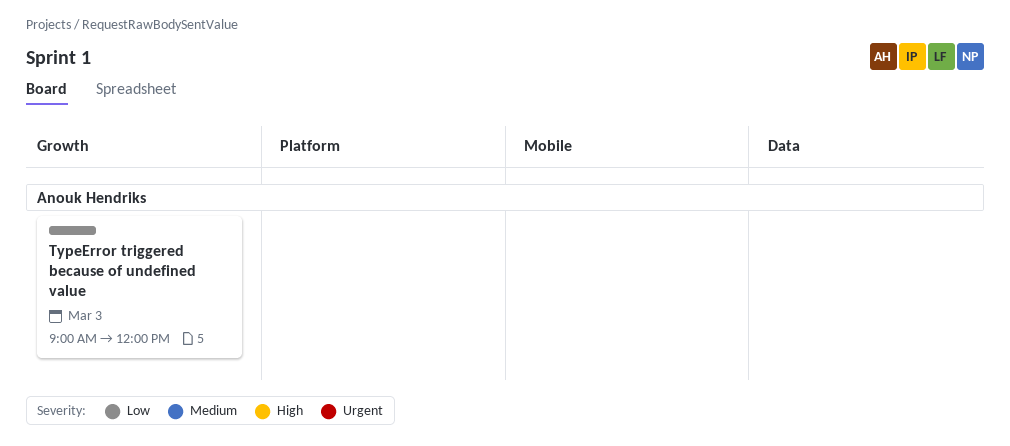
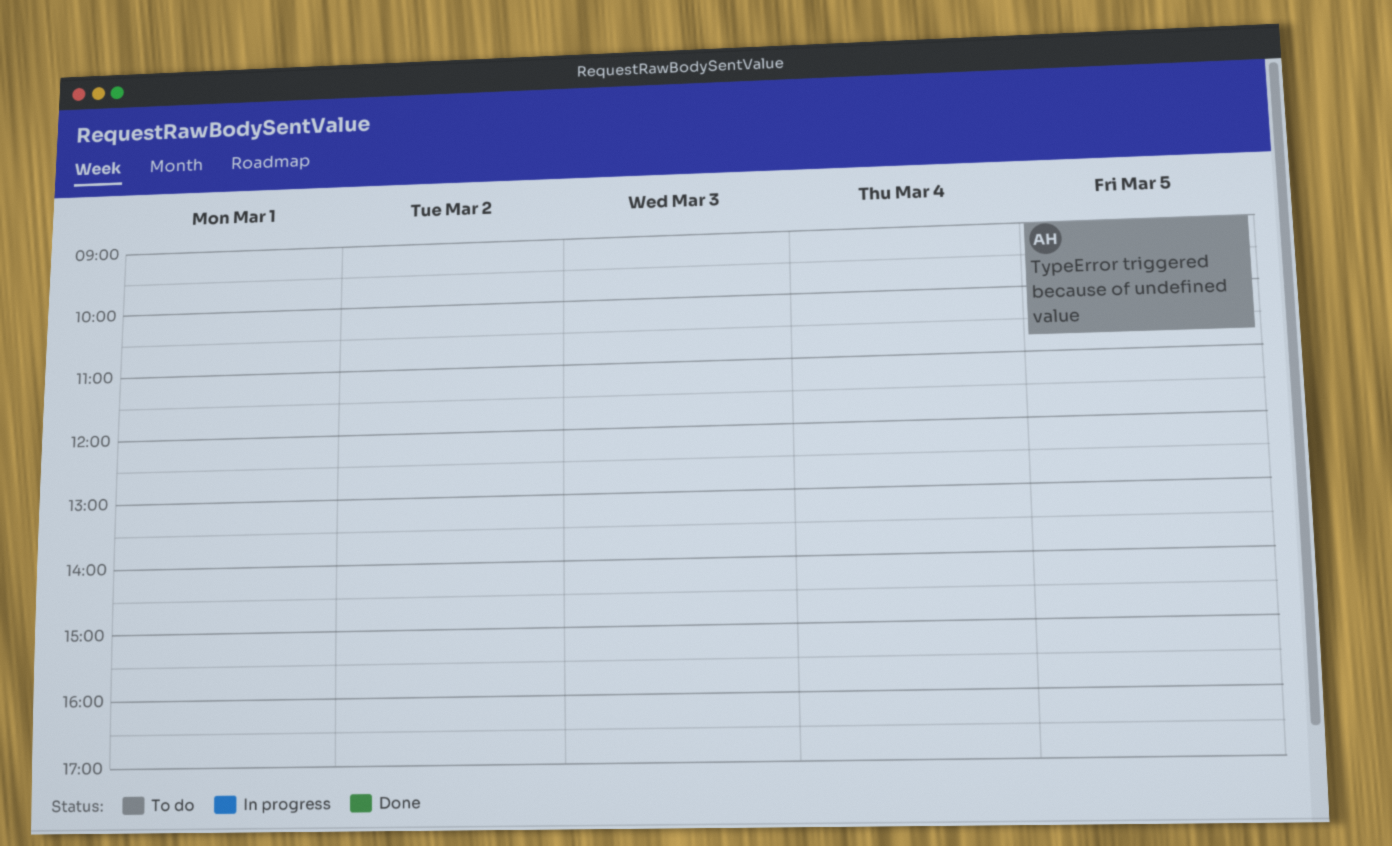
TypeError triggered because of undefined value, day: Mar 3 -> Mar 5
TypeError triggered because of undefined value, ends: 12:00 -> 10:45

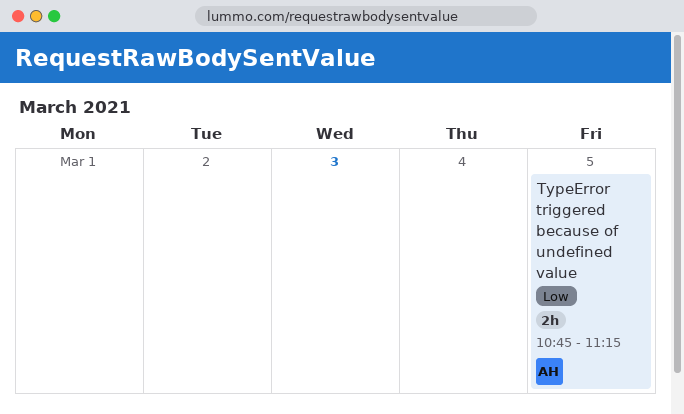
TypeError triggered because of undefined value, begins: 09:00 -> 10:45
TypeError triggered because of undefined value, ends: 10:45 -> 11:15

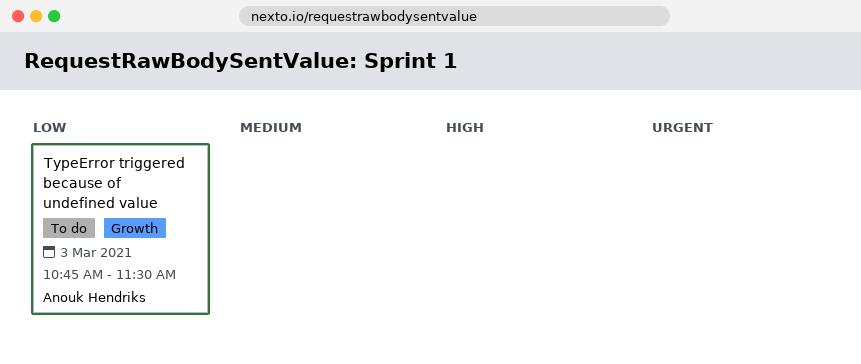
TypeError triggered because of undefined value, day: Mar 5 -> Mar 3
TypeError triggered because of undefined value, ends: 11:15 -> 11:30

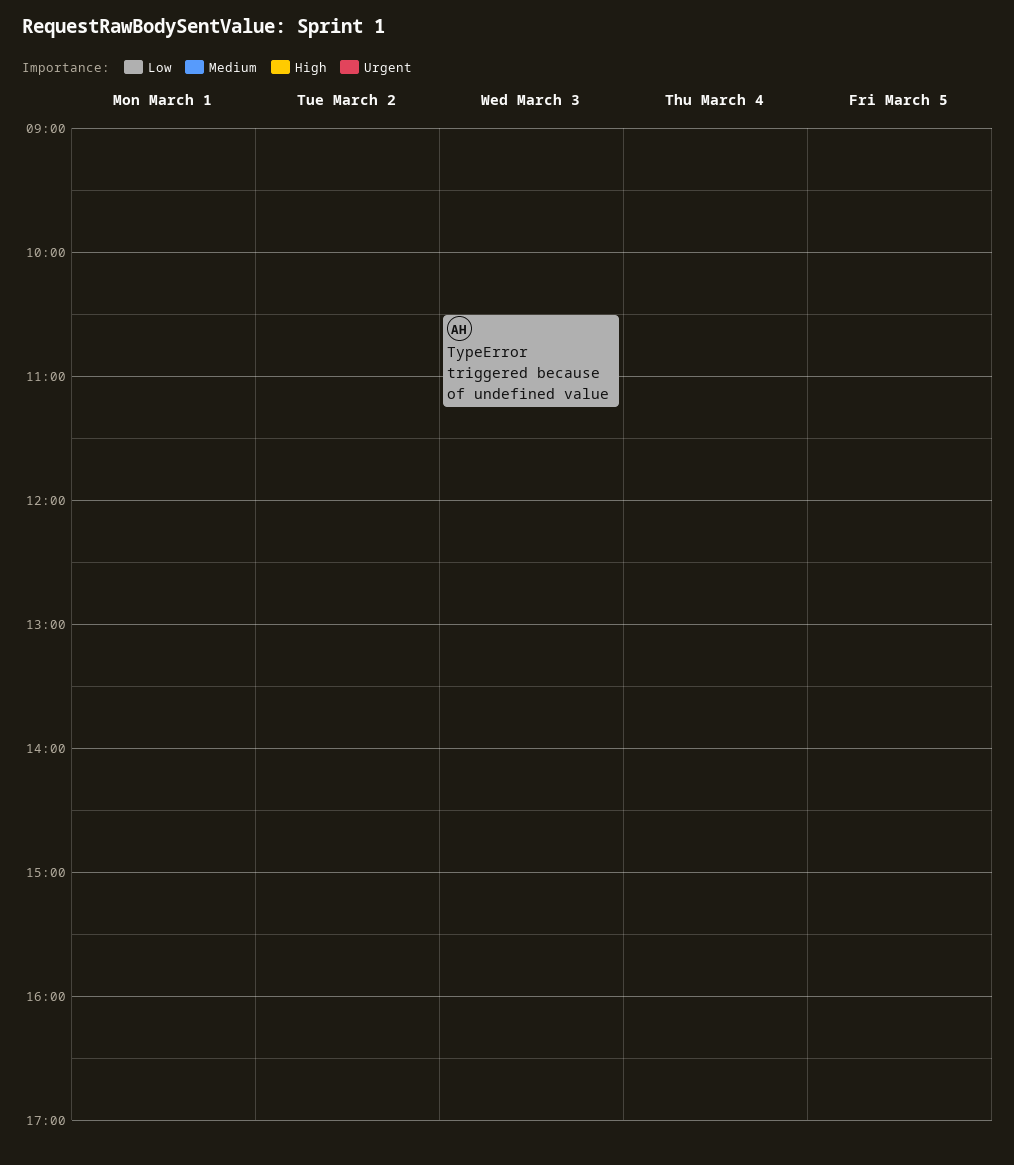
TypeError triggered because of undefined value, begins: 10:45 -> 10:30
TypeError triggered because of undefined value, ends: 11:30 -> 11:15

